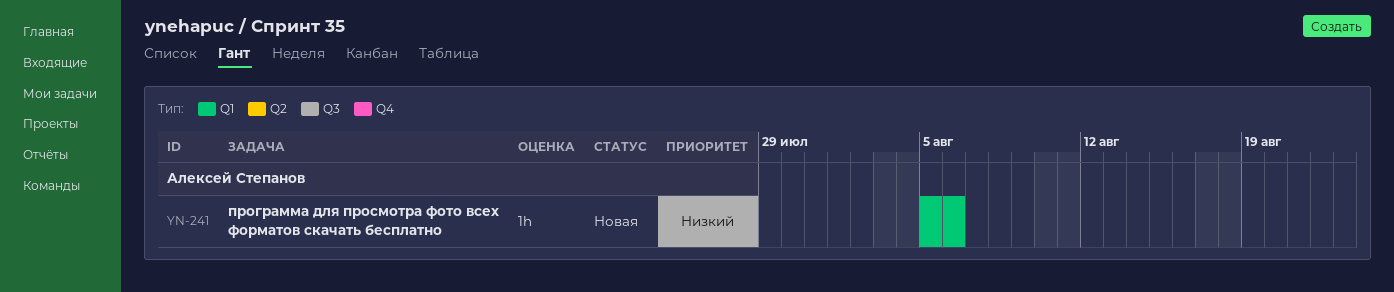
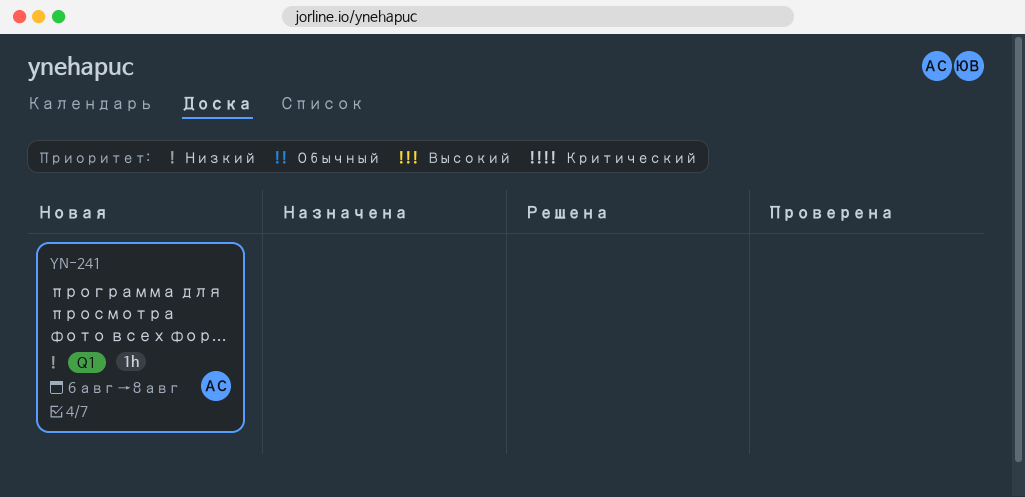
YN-241, start: Aug 5 -> Aug 6
YN-241, due: Aug 6 -> Aug 8

